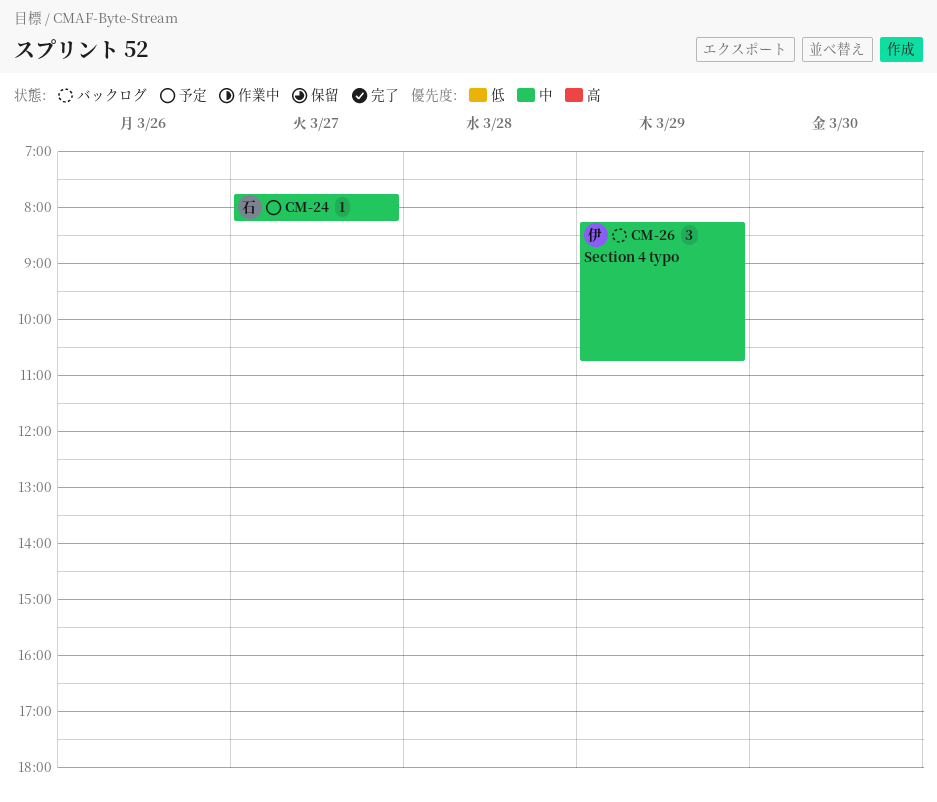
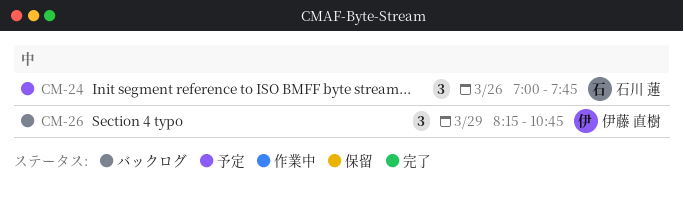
CM-24, estimate: 1 -> 3
CM-24, day: Mar 27 -> Mar 26
CM-24, begins: 07:45 -> 07:00
CM-24, ends: 08:15 -> 07:45

